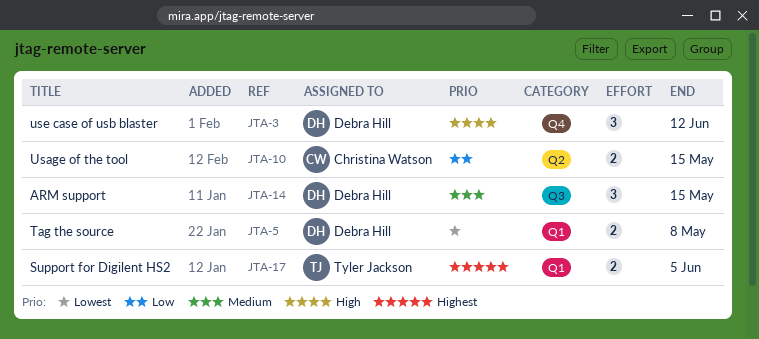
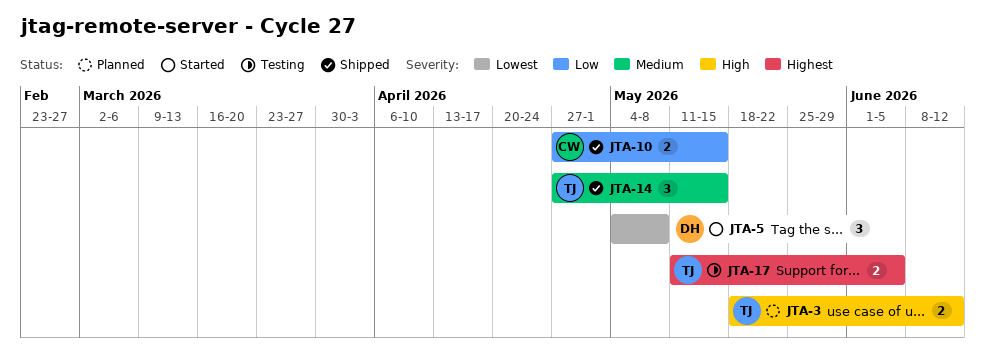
JTA-3, owner: Debra Hill -> Tyler Jackson
JTA-3, estimate: 3 -> 2
JTA-5, estimate: 2 -> 3
JTA-14, owner: Debra Hill -> Tyler Jackson

